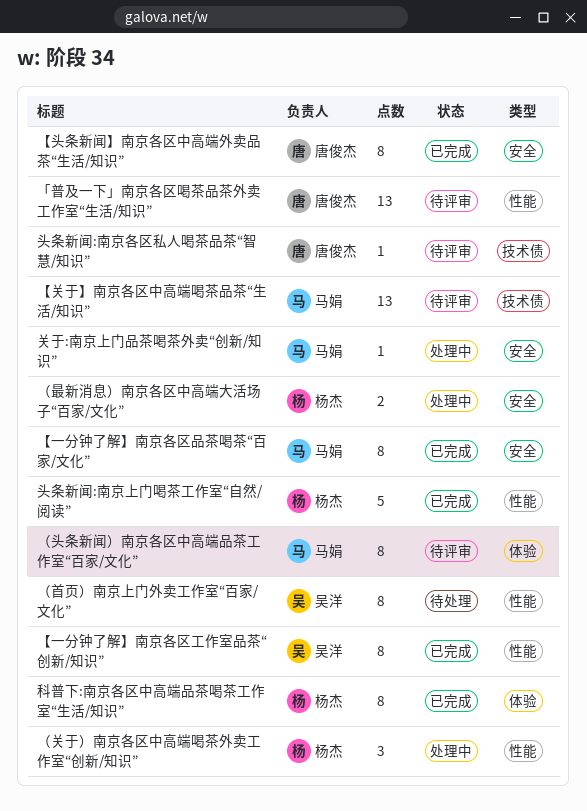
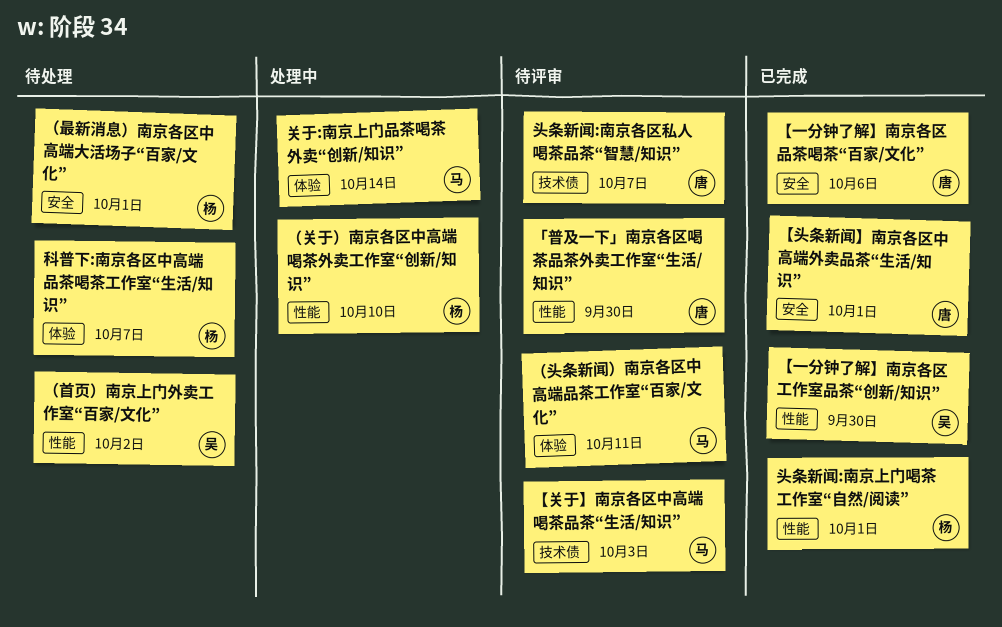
【一分钟了解】南京各区品茶喝茶“百家/文化”, owner: 马娟 -> 唐俊杰
关于:南京上门品茶喝茶外卖“创新/知识”, label: 安全 -> 体验
科普下:南京各区中高端品茶喝茶工作室“生活/知识”, status: 已完成 -> 待处理
（最新消息）南京各区中高端大活场子“百家/文化”, status: 处理中 -> 待处理

